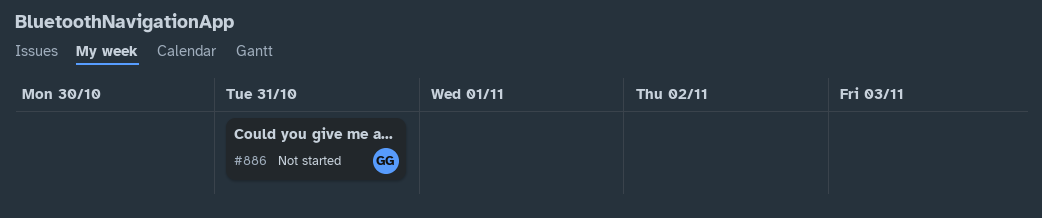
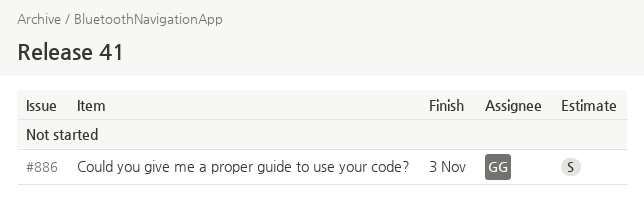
#886, due: Oct 31 -> Nov 3

